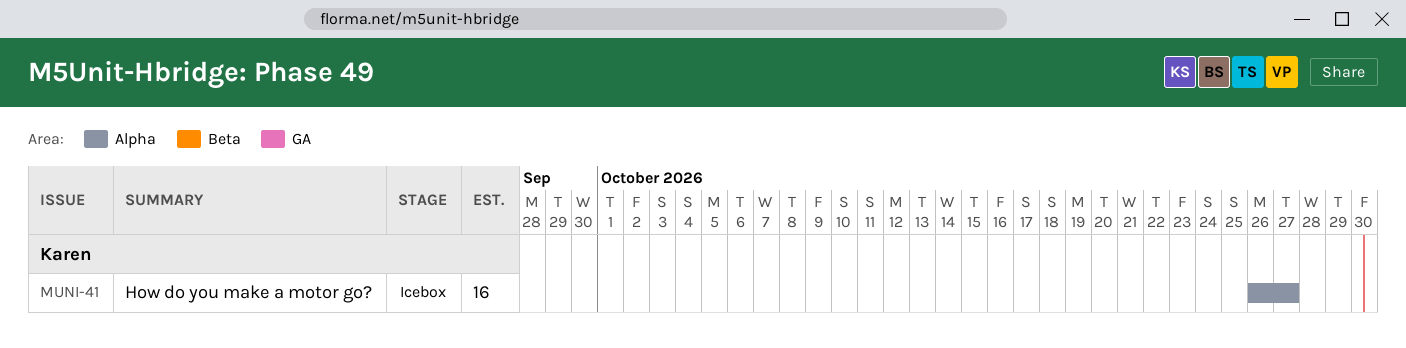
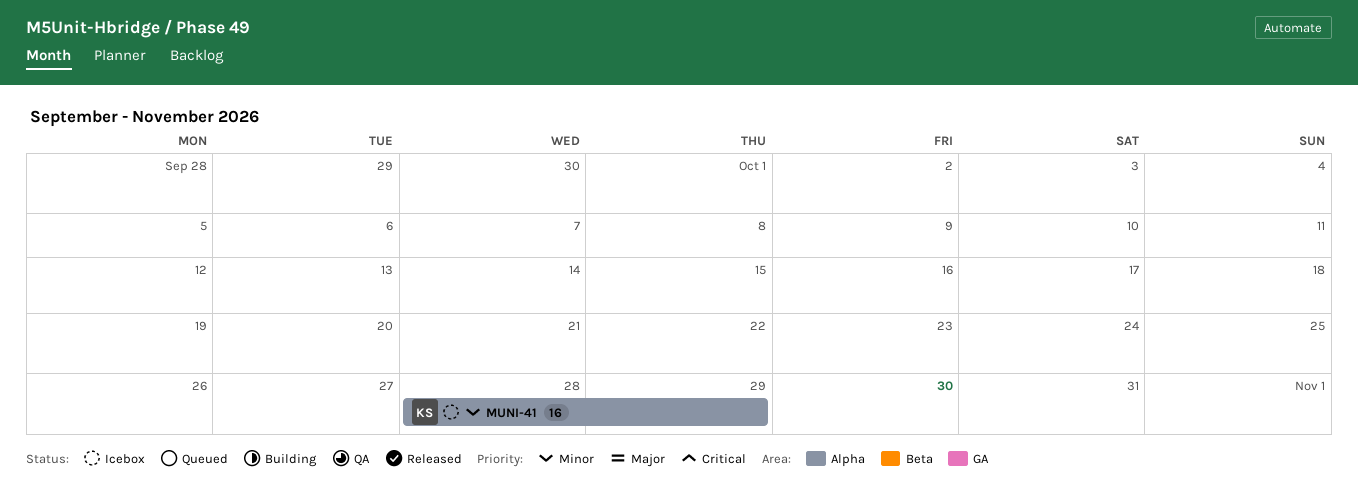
MUNI-41, start: Oct 26 -> Oct 28
MUNI-41, due: Oct 27 -> Oct 29

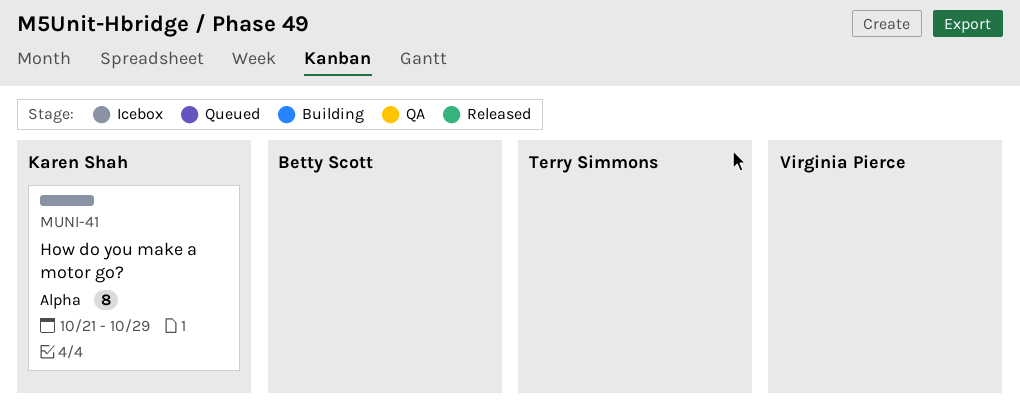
MUNI-41, estimate: 16 -> 8
MUNI-41, start: Oct 28 -> Oct 21

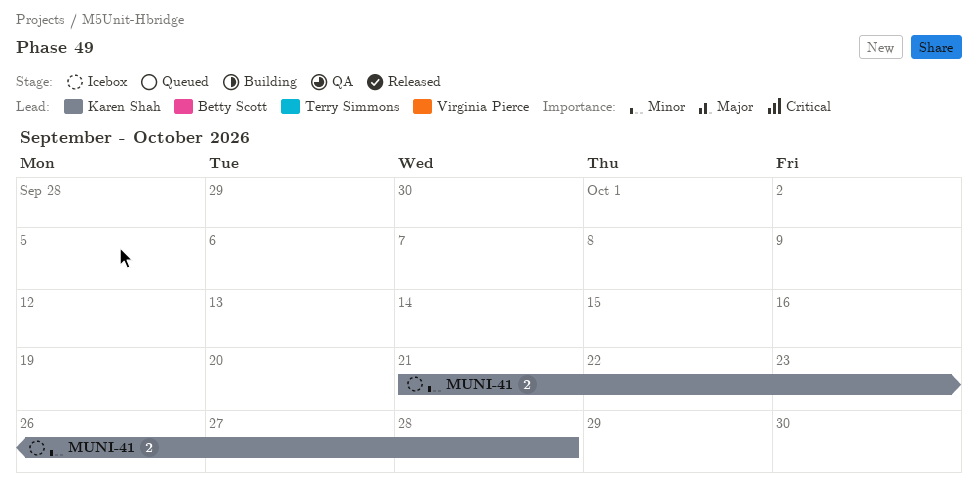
MUNI-41, estimate: 8 -> 2
MUNI-41, due: Oct 29 -> Oct 28

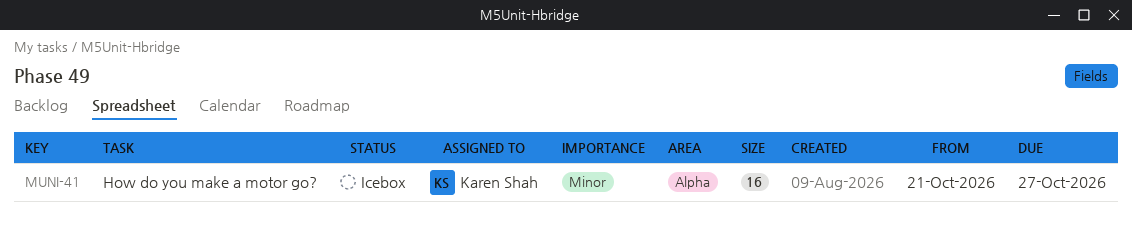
MUNI-41, estimate: 2 -> 16
MUNI-41, due: Oct 28 -> Oct 27

